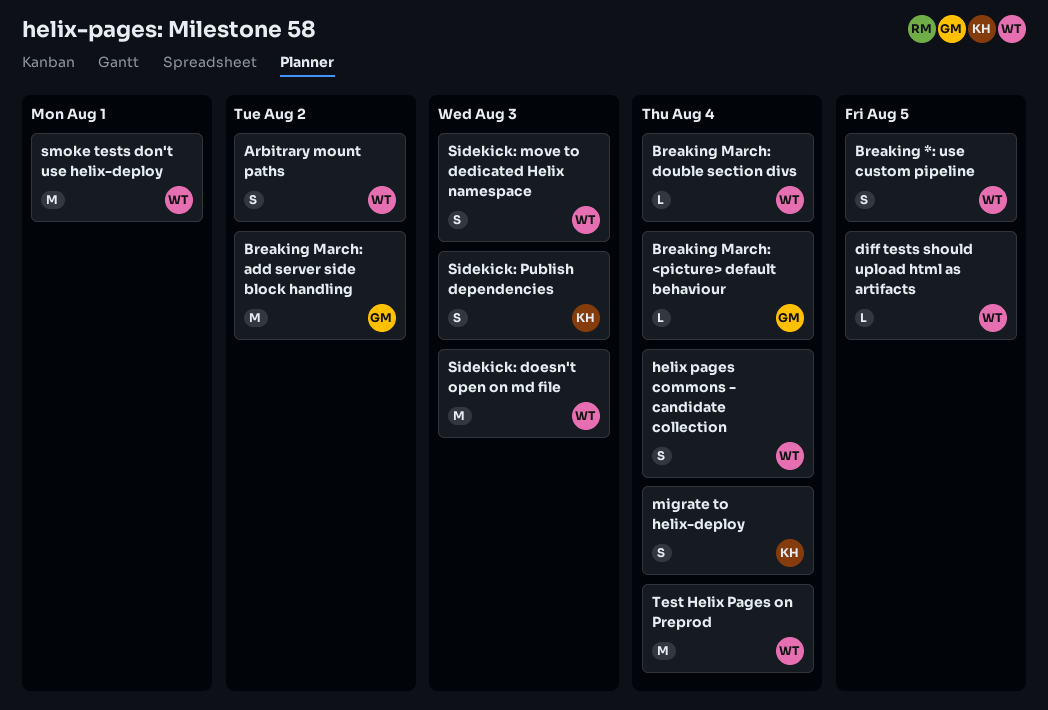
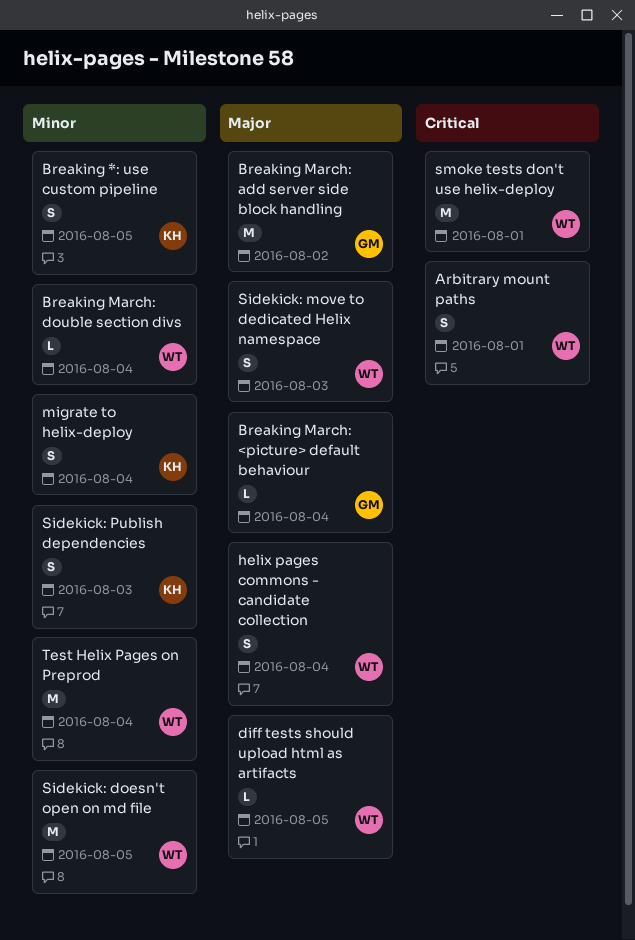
Arbitrary mount paths, due: Aug 2 -> Aug 1
Breaking *: use custom pipeline, owner: WT -> KH
Sidekick: doesn't open on md file, due: Aug 3 -> Aug 5

